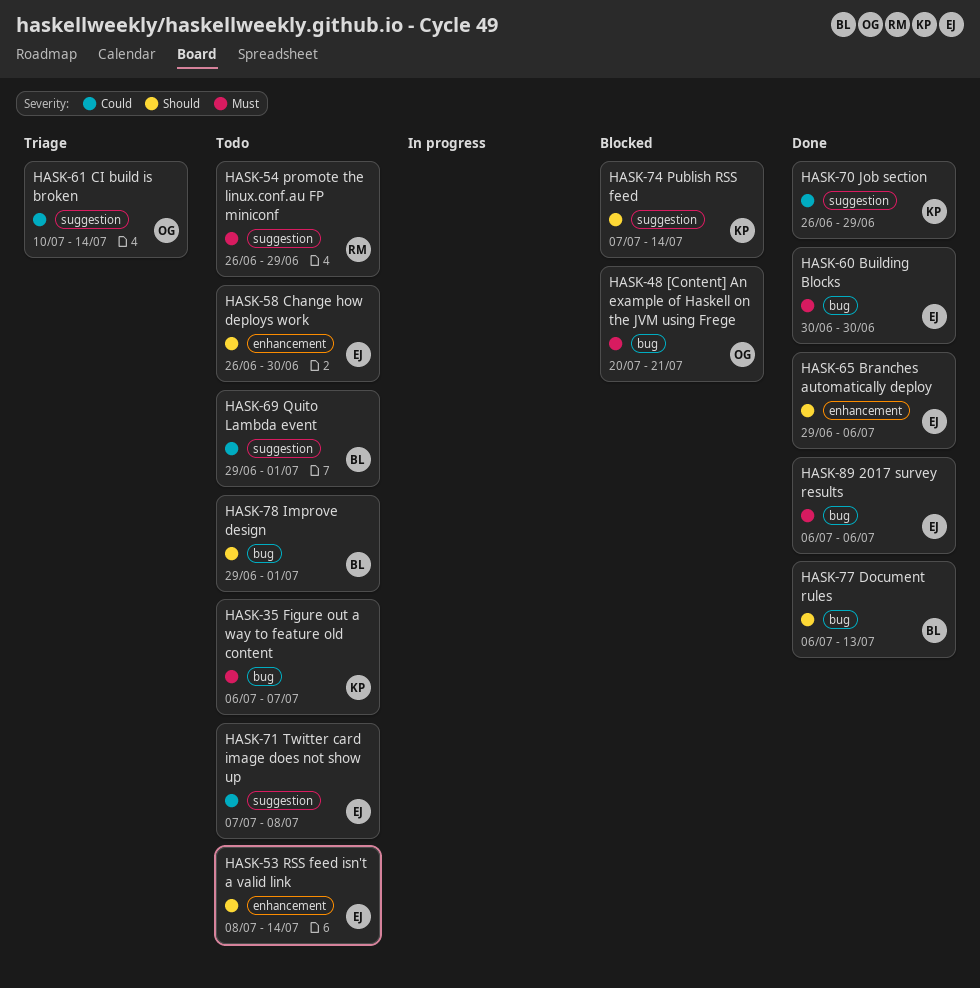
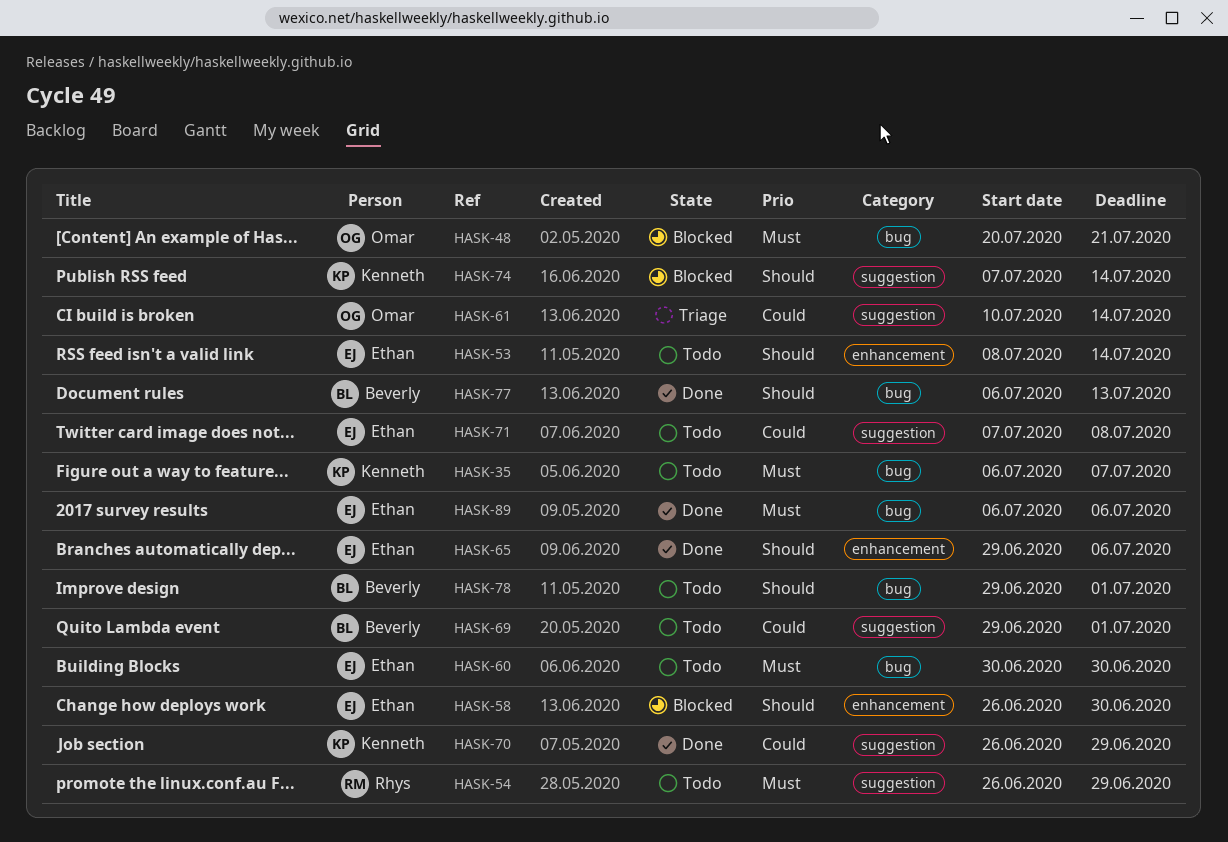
HASK-58, status: Todo -> Blocked
HASK-60, status: Done -> Todo

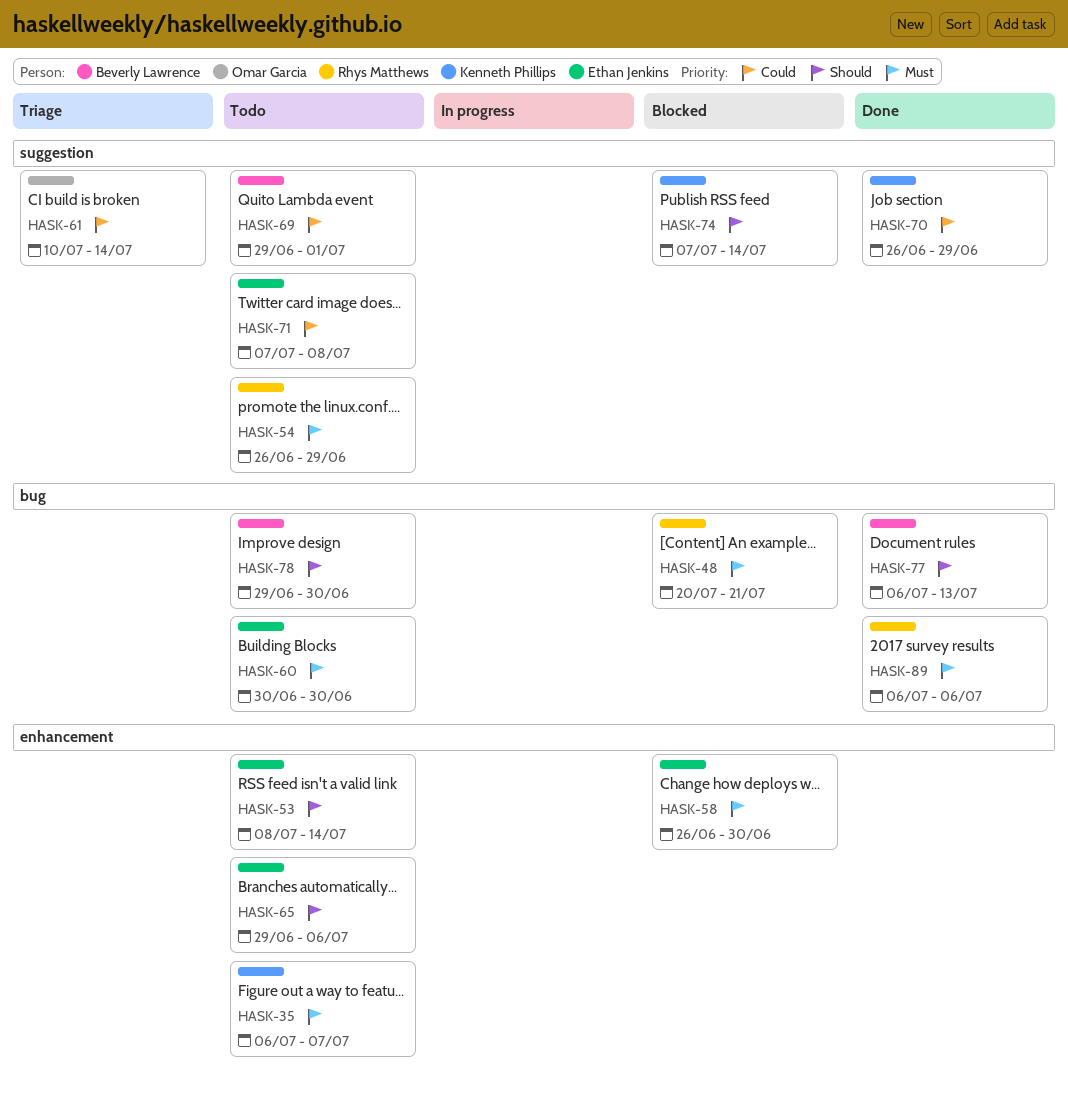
HASK-35, label: bug -> enhancement
HASK-48, owner: Omar Garcia -> Rhys Matthews
HASK-58, priority: Should -> Must
HASK-65, status: Done -> Todo
HASK-78, due: Jul 1 -> Jun 30
HASK-89, owner: Ethan Jenkins -> Rhys Matthews

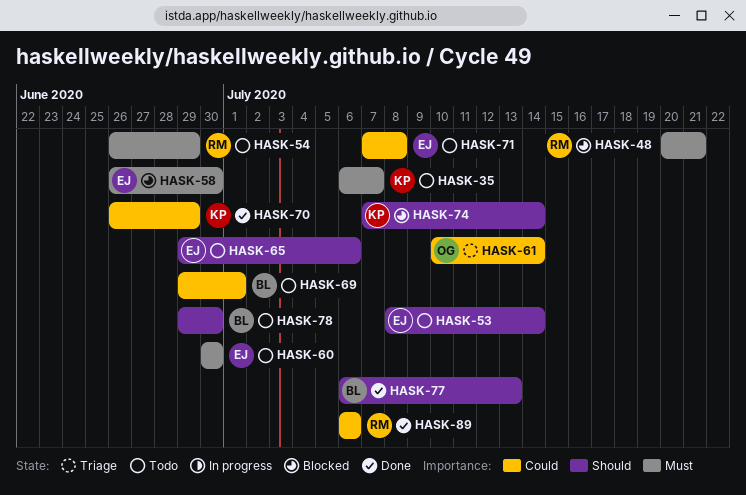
HASK-89, priority: Must -> Could

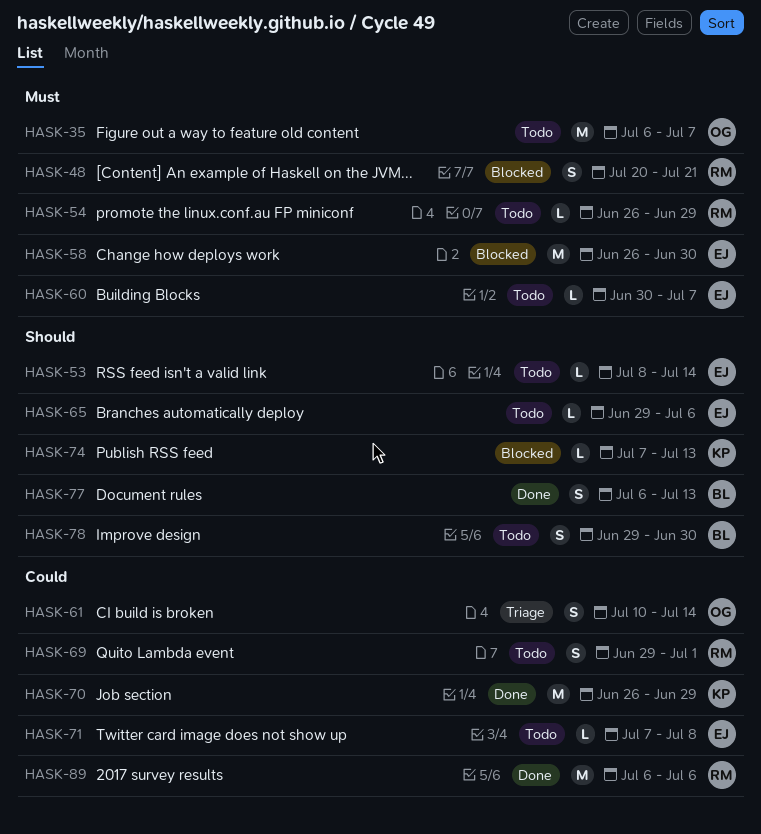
HASK-35, owner: KP -> OG
HASK-60, due: Jun 30 -> Jul 7
HASK-69, owner: BL -> RM
HASK-74, due: Jul 14 -> Jul 13

